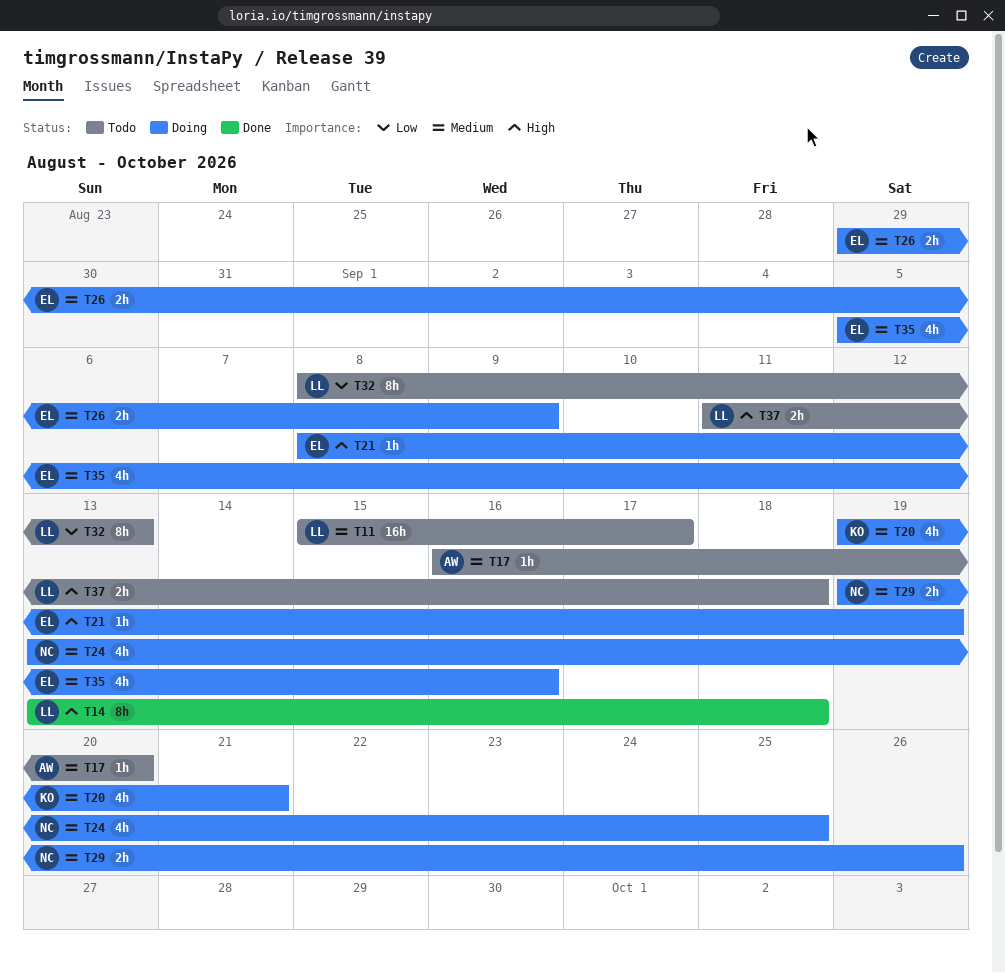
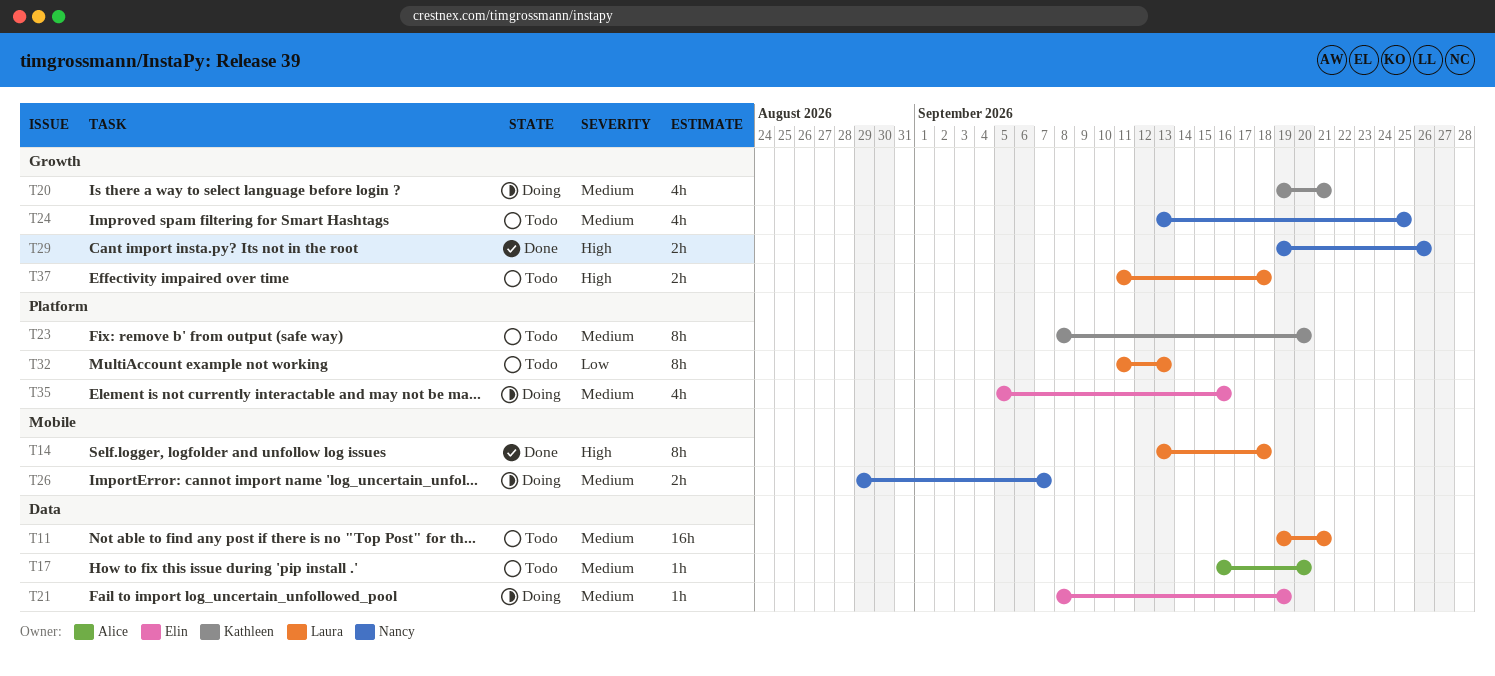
T11, start: Sep 15 -> Sep 19
T11, due: Sep 17 -> Sep 21
T21, priority: High -> Medium
T23: none -> present
T24, status: Doing -> Todo
T26, owner: Elin -> Nancy
T26, due: Sep 9 -> Sep 7
T29, status: Doing -> Done
T29, priority: Medium -> High
T32, start: Sep 8 -> Sep 11

